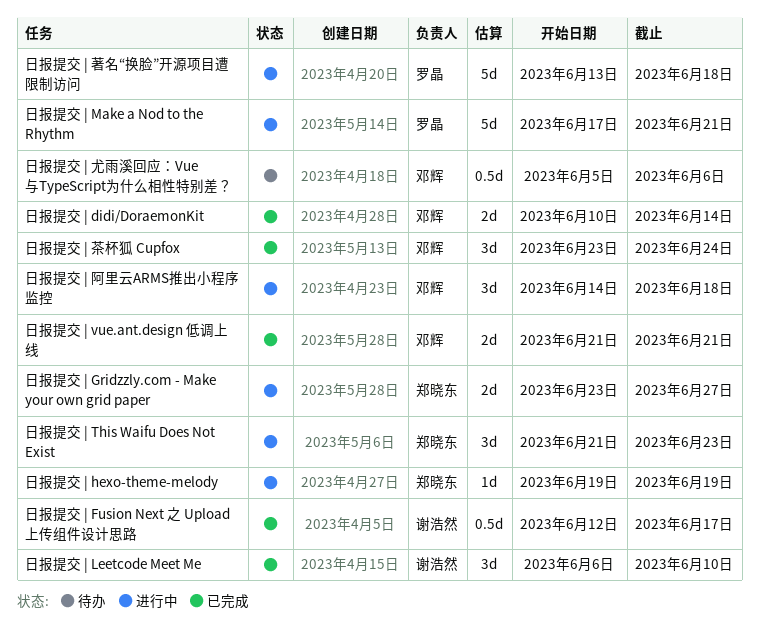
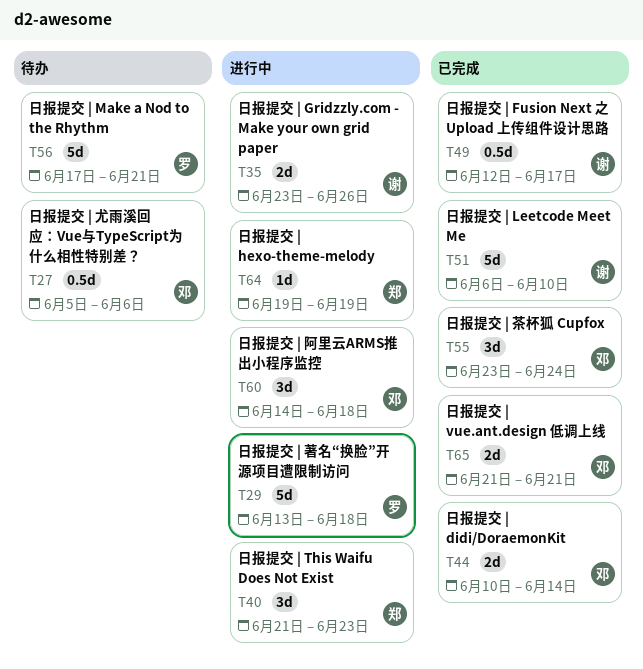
日报提交 | Gridzzly.com - Make your own grid paper, owner: 郑晓东 -> 谢浩然
日报提交 | Gridzzly.com - Make your own grid paper, due: Jun 27 -> Jun 26
日报提交 | Leetcode Meet Me, estimate: 3d -> 5d
日报提交 | Make a Nod to the Rhythm, status: 进行中 -> 待办

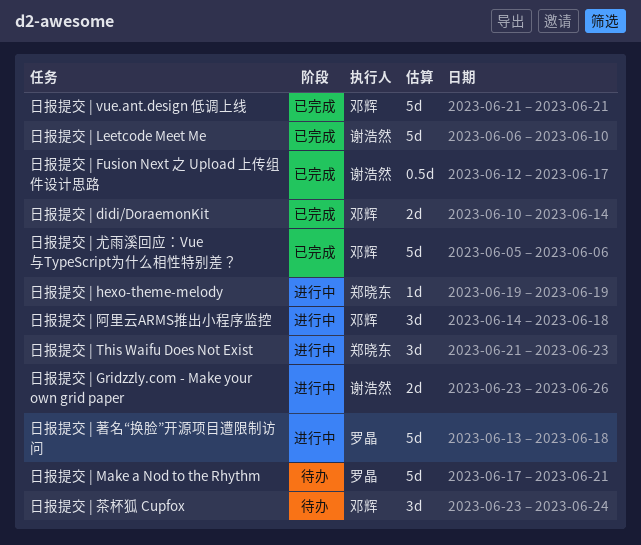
日报提交 | vue.ant.design 低调上线, estimate: 2d -> 5d
日报提交 | 尤雨溪回应：Vue与TypeScript为什么相性特别差？, status: 待办 -> 已完成
日报提交 | 尤雨溪回应：Vue与TypeScript为什么相性特别差？, estimate: 0.5d -> 5d
日报提交 | 茶杯狐 Cupfox, status: 已完成 -> 待办

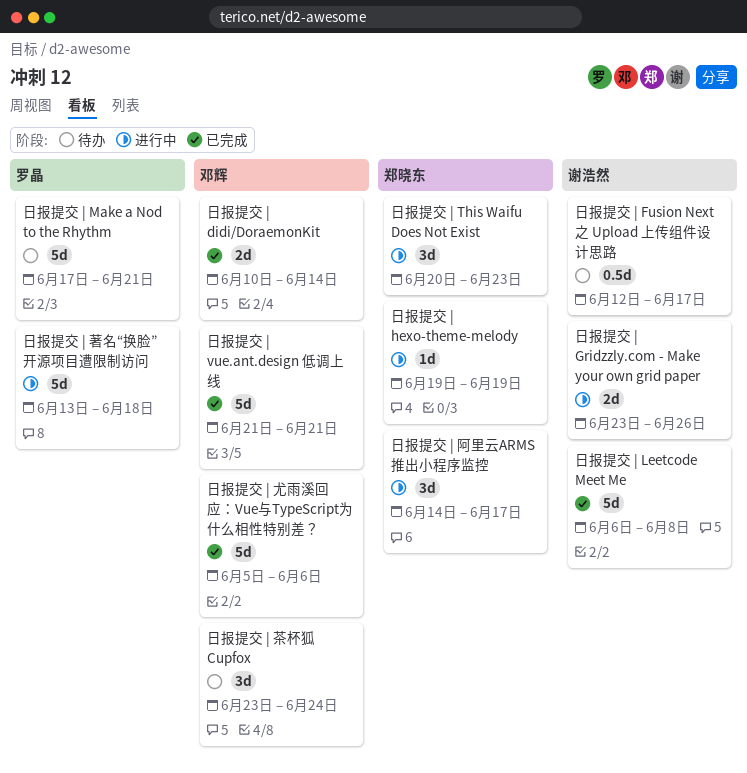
日报提交 | Fusion Next 之 Upload 上传组件设计思路, status: 已完成 -> 待办
日报提交 | Leetcode Meet Me, due: Jun 10 -> Jun 8
日报提交 | This Waifu Does Not Exist, start: Jun 21 -> Jun 20
日报提交 | 阿里云ARMS推出小程序监控, owner: 邓辉 -> 郑晓东
日报提交 | 阿里云ARMS推出小程序监控, due: Jun 18 -> Jun 17

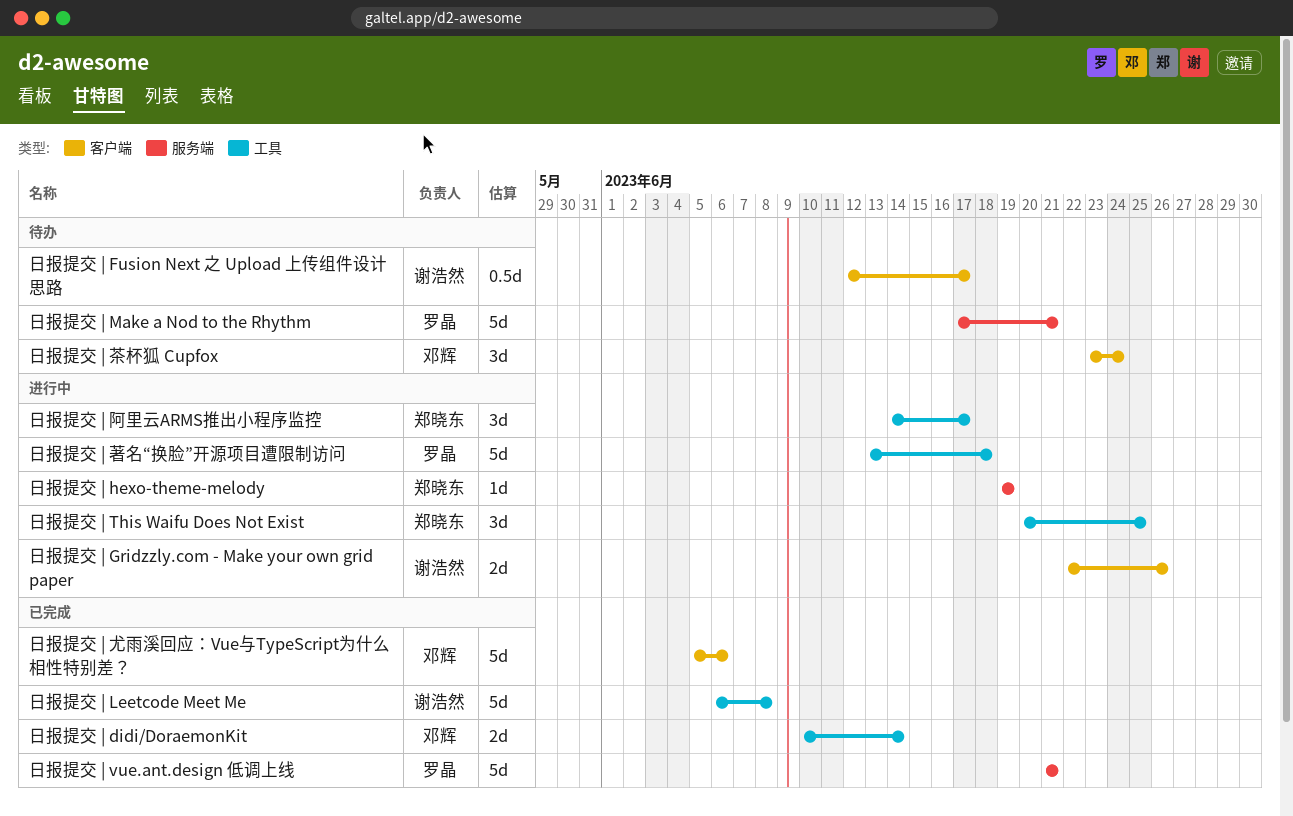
日报提交 | Gridzzly.com - Make your own grid paper, start: Jun 23 -> Jun 22
日报提交 | This Waifu Does Not Exist, due: Jun 23 -> Jun 25
日报提交 | vue.ant.design 低调上线, owner: 邓辉 -> 罗晶

